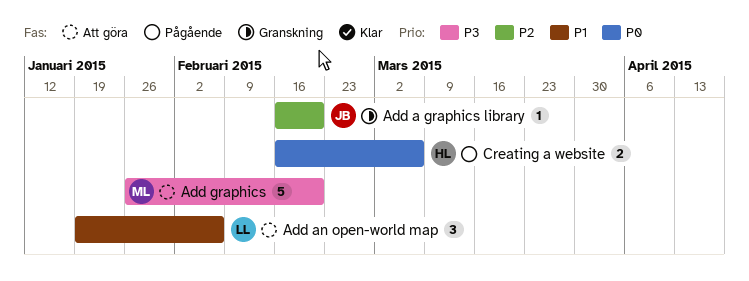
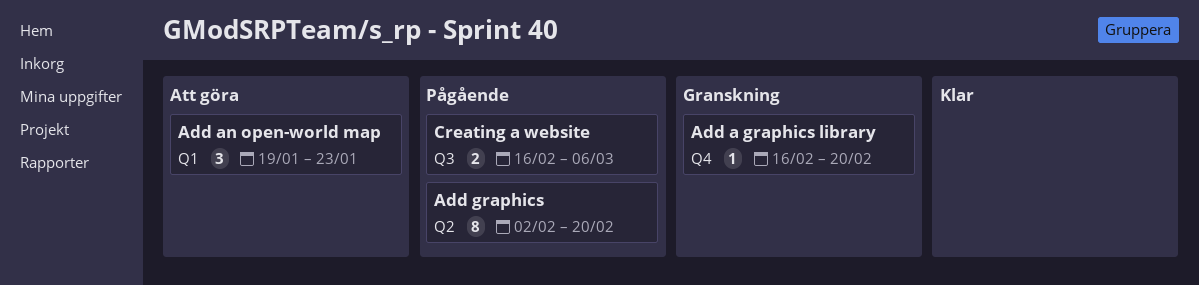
Add an open-world map, due: Feb 6 -> Jan 23
Add graphics, status: Att göra -> Pågående
Add graphics, estimate: 5 -> 8
Add graphics, start: Jan 26 -> Feb 2

